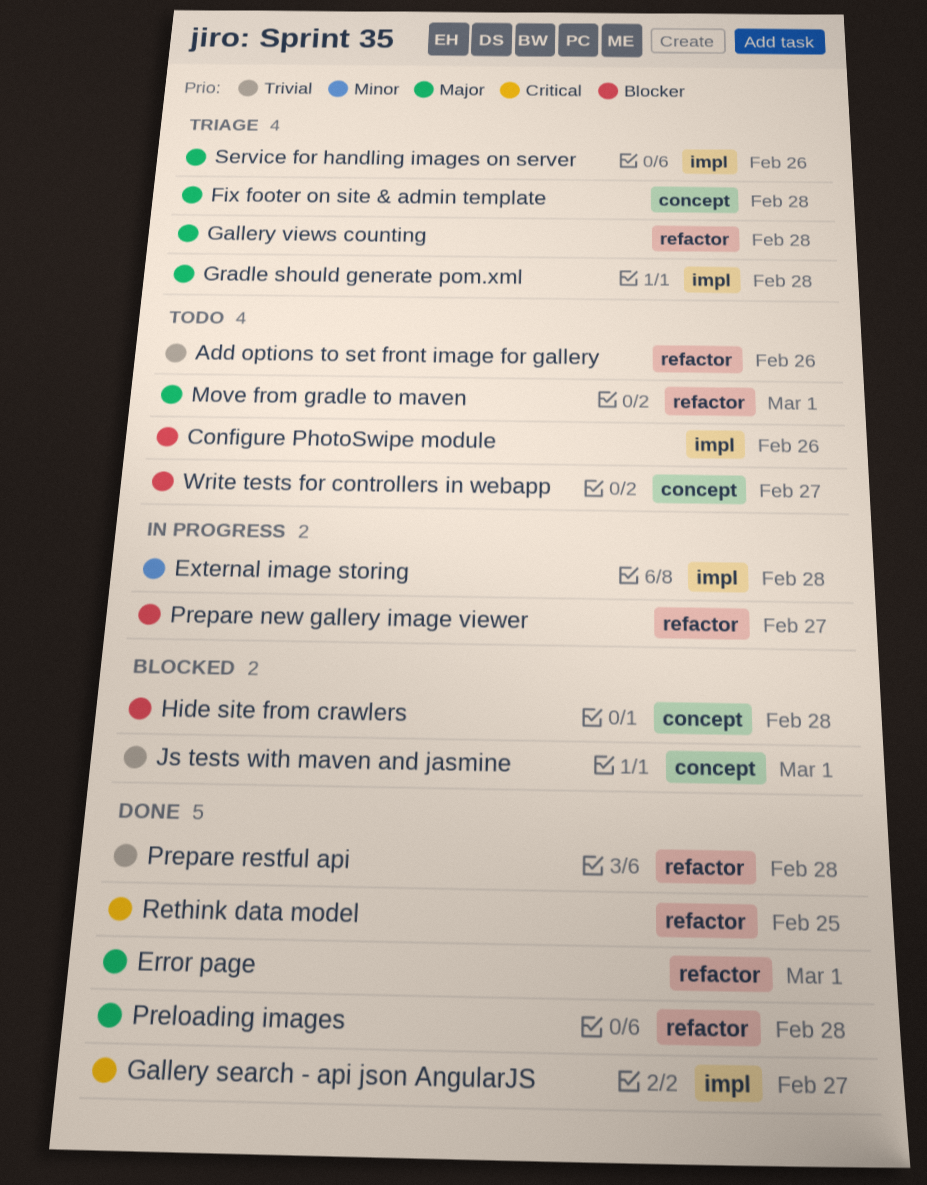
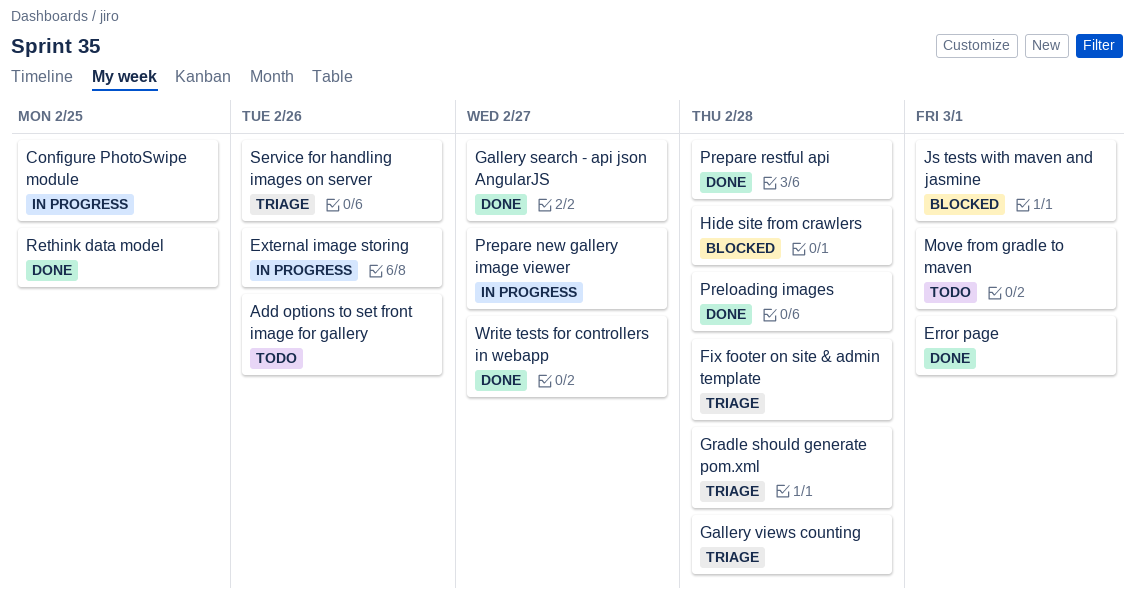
Configure PhotoSwipe module, status: Todo -> In progress
Configure PhotoSwipe module, due: Feb 26 -> Feb 25
External image storing, due: Feb 28 -> Feb 26
Write tests for controllers in webapp, status: Todo -> Done

